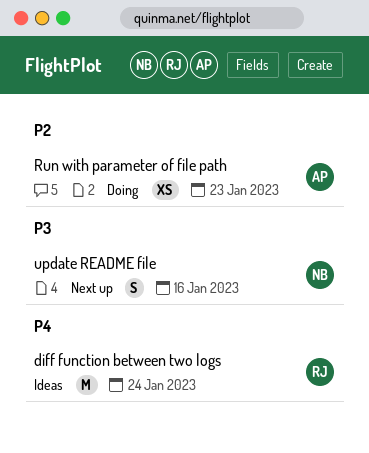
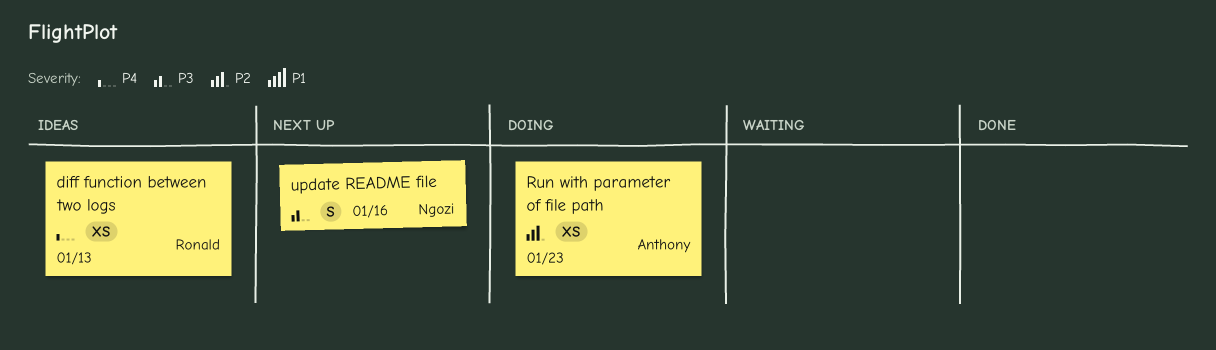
diff function between two logs, estimate: M -> XS
diff function between two logs, due: Jan 24 -> Jan 13

